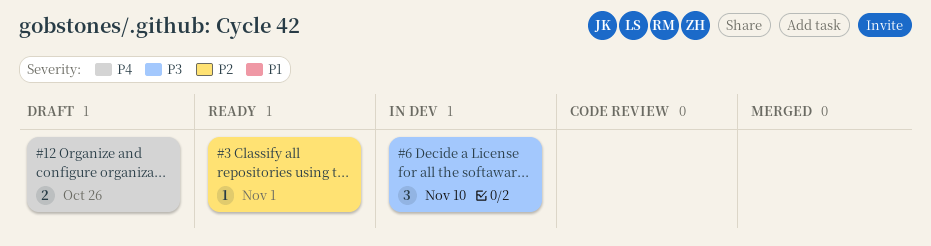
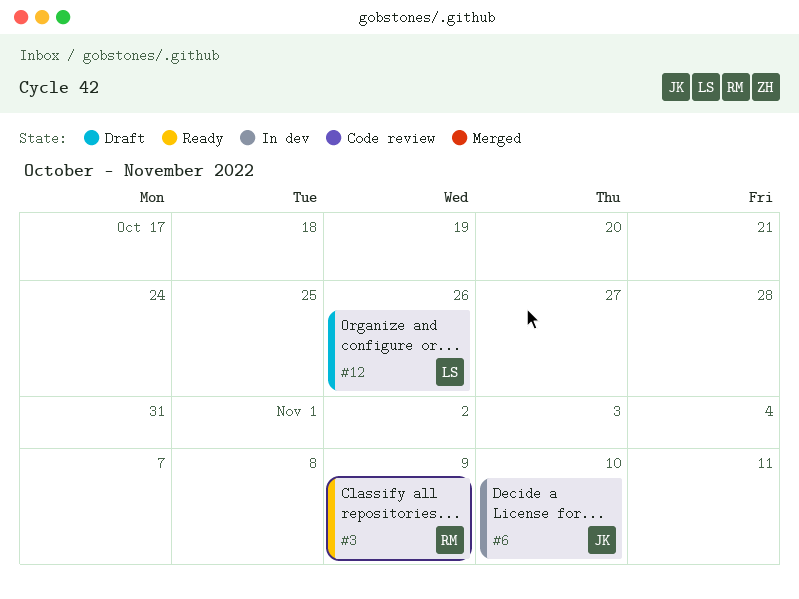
#3, due: Nov 1 -> Nov 9

